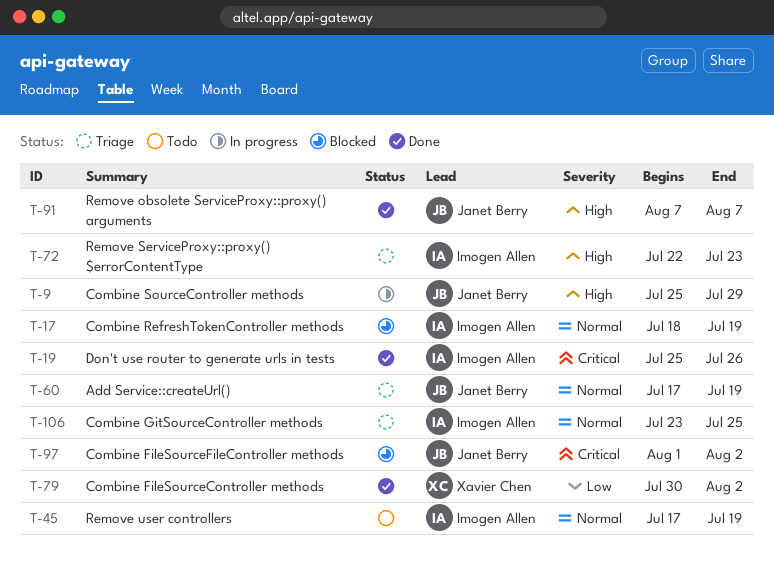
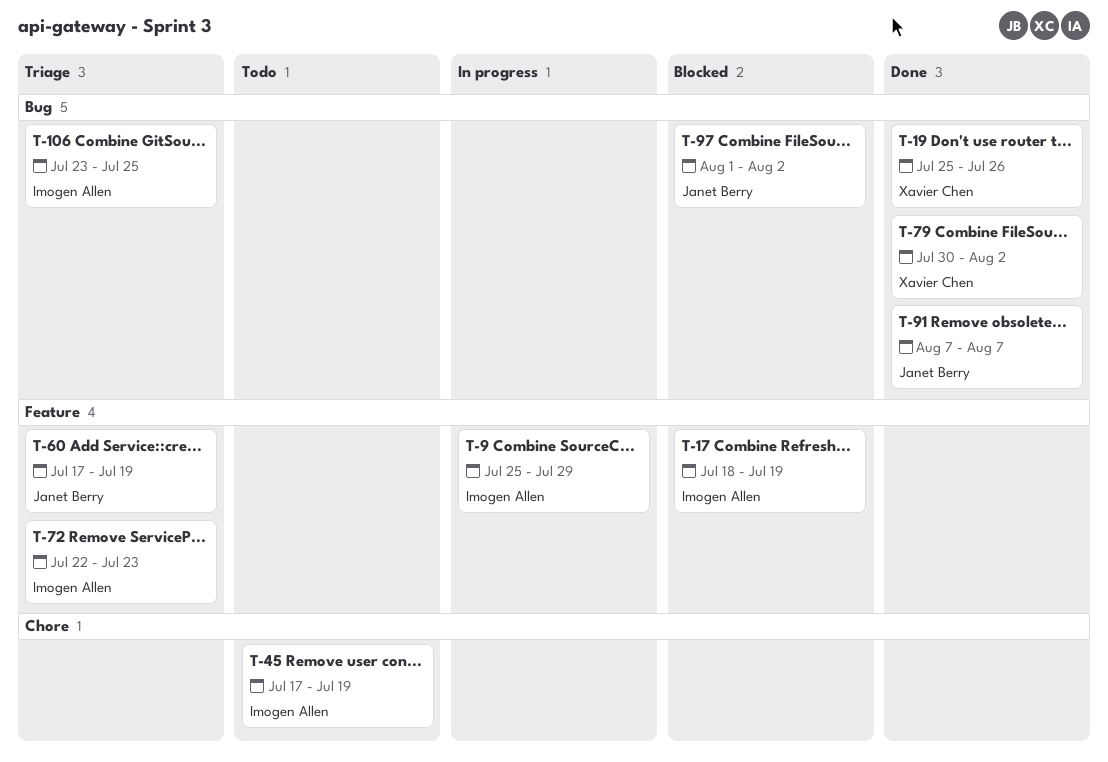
T-9, owner: Janet Berry -> Imogen Allen
T-19, owner: Imogen Allen -> Xavier Chen

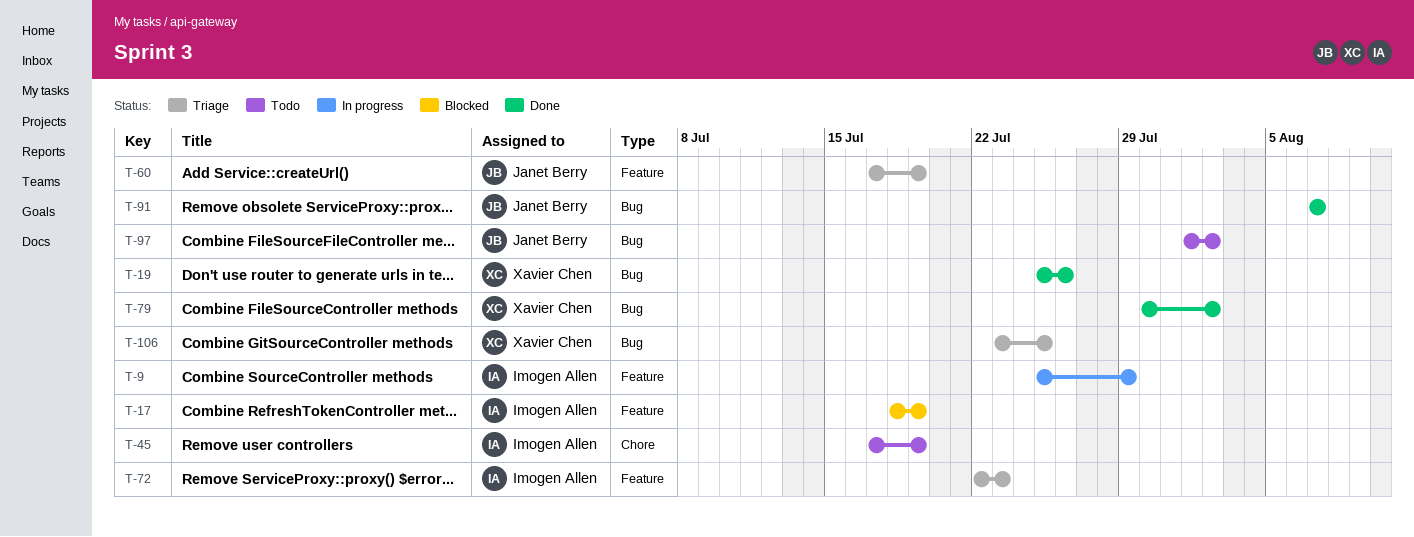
T-97, status: Blocked -> Todo
T-106, owner: Imogen Allen -> Xavier Chen

